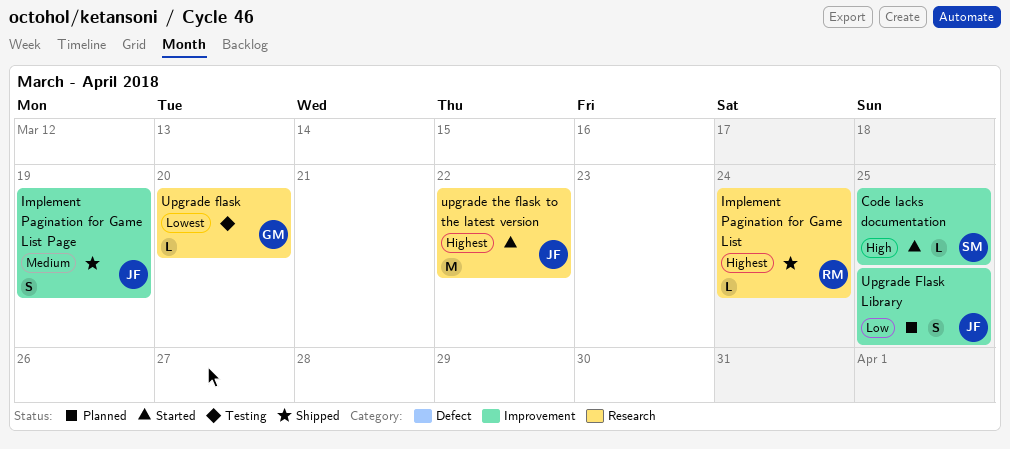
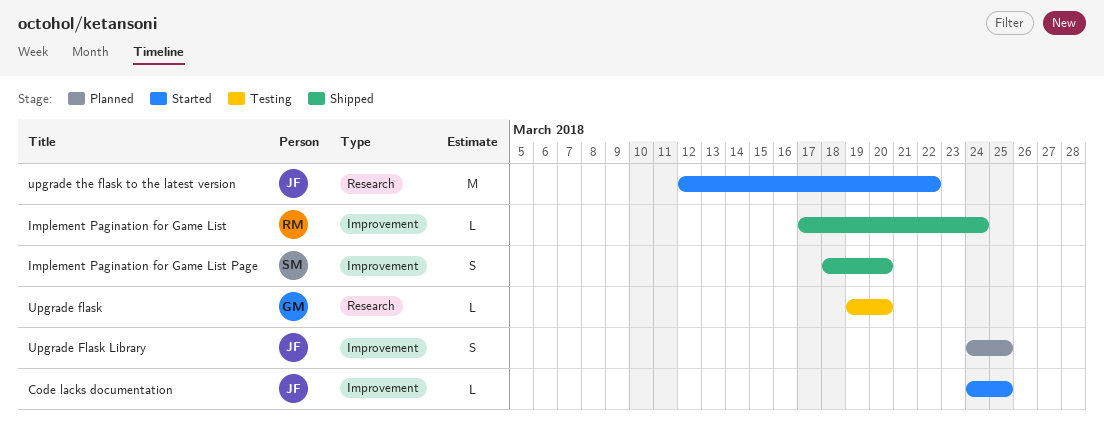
Code lacks documentation, owner: SM -> JF
Implement Pagination for Game List, label: Research -> Improvement
Implement Pagination for Game List Page, owner: JF -> SM
Implement Pagination for Game List Page, due: Mar 19 -> Mar 20

